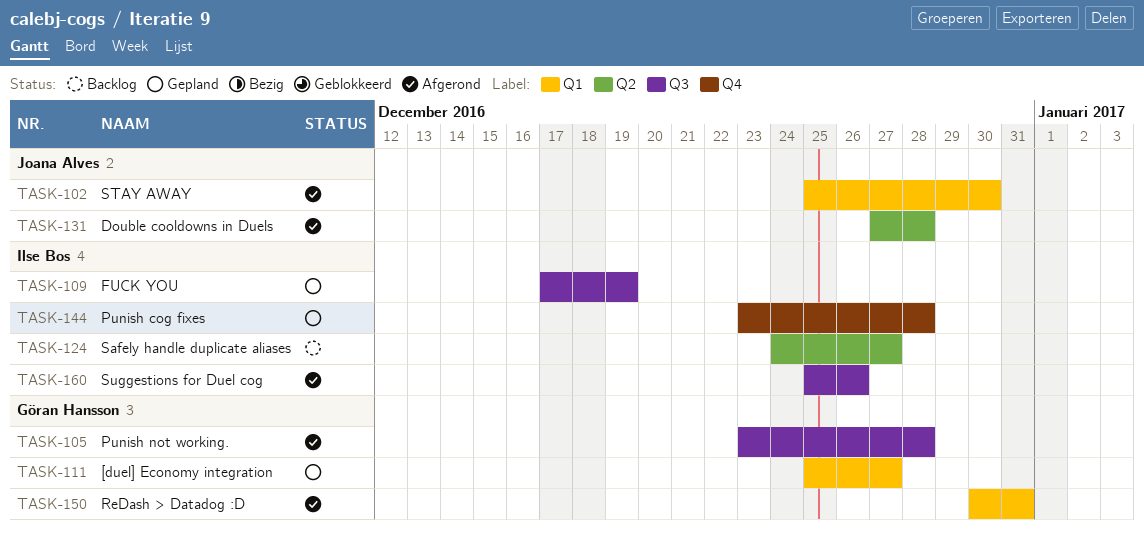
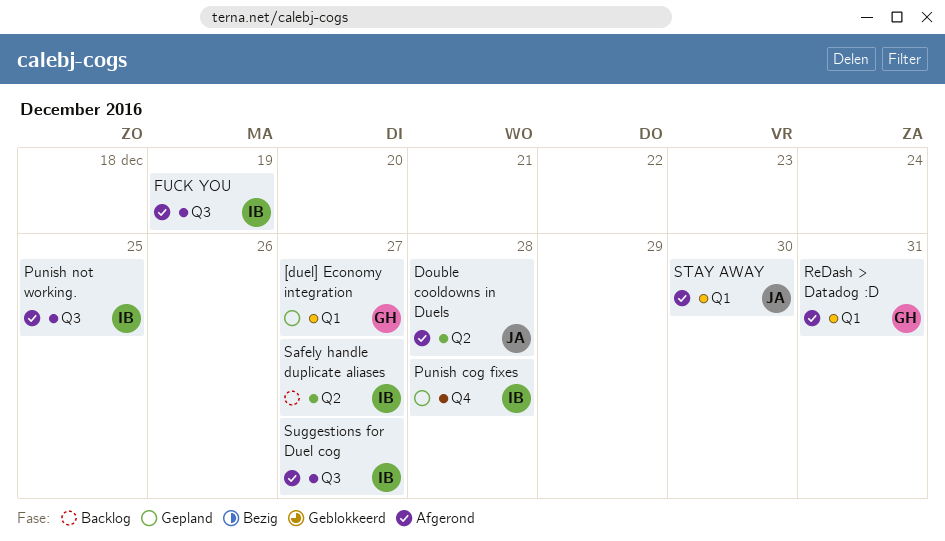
FUCK YOU, status: Gepland -> Afgerond
Punish not working., owner: Göran Hansson -> Ilse Bos
Punish not working., due: Dec 28 -> Dec 25
Suggestions for Duel cog, due: Dec 26 -> Dec 27

